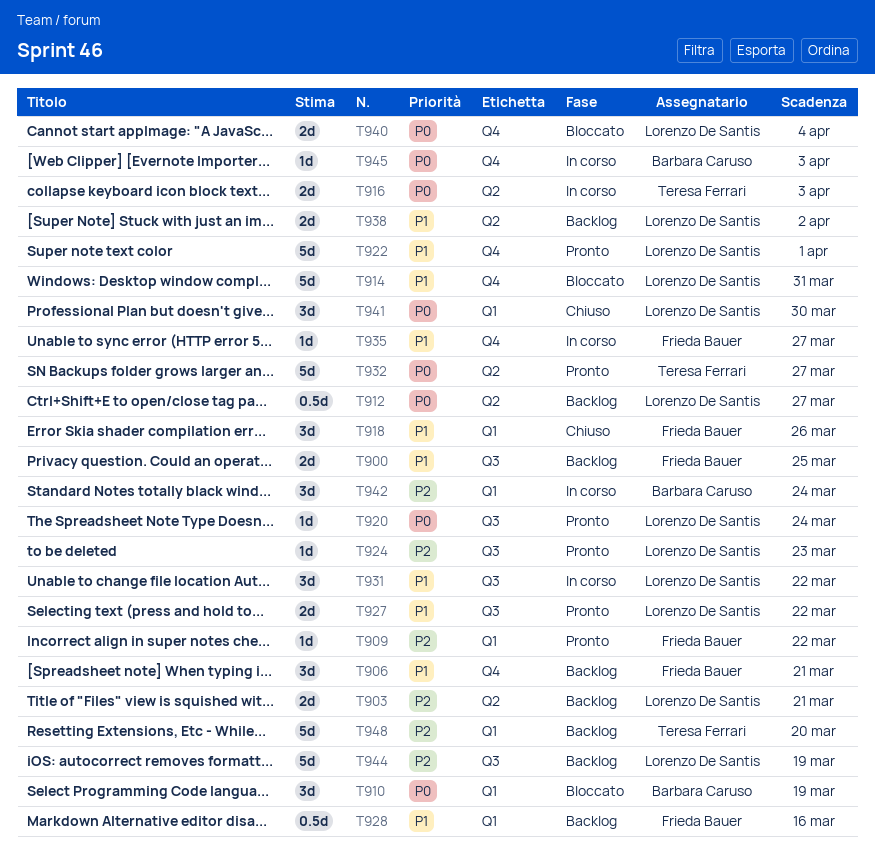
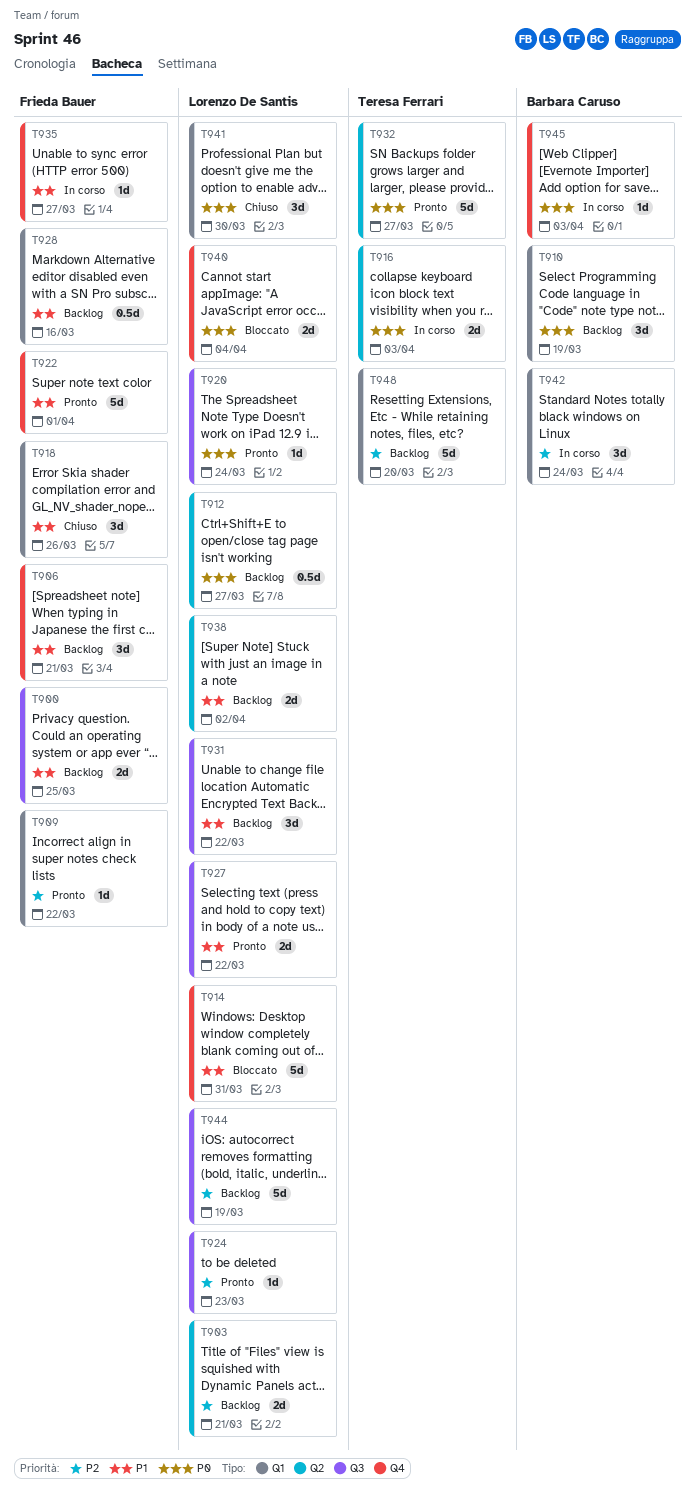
T910, status: Bloccato -> Backlog
T922, owner: Lorenzo De Santis -> Frieda Bauer
T931, status: In corso -> Backlog

